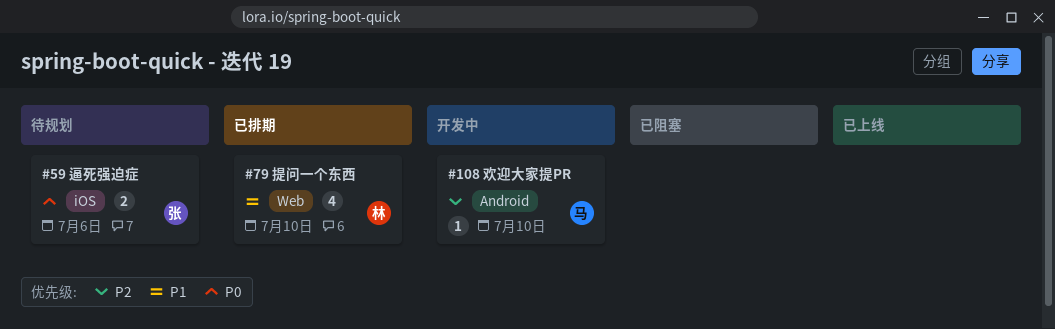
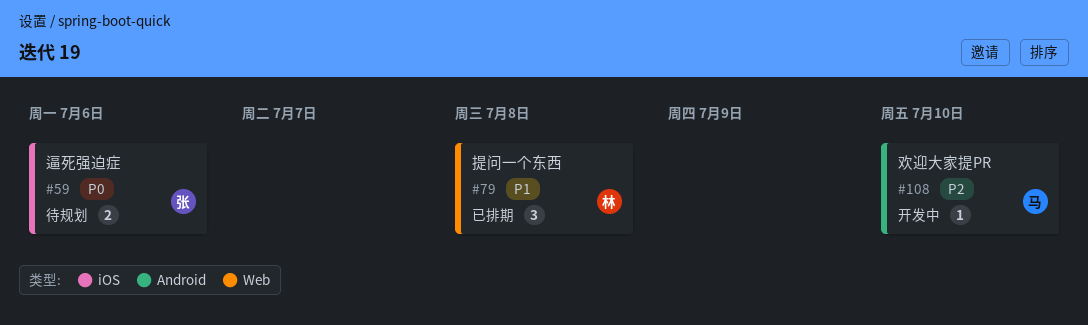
#79, estimate: 4 -> 3
#79, due: Jul 10 -> Jul 8

